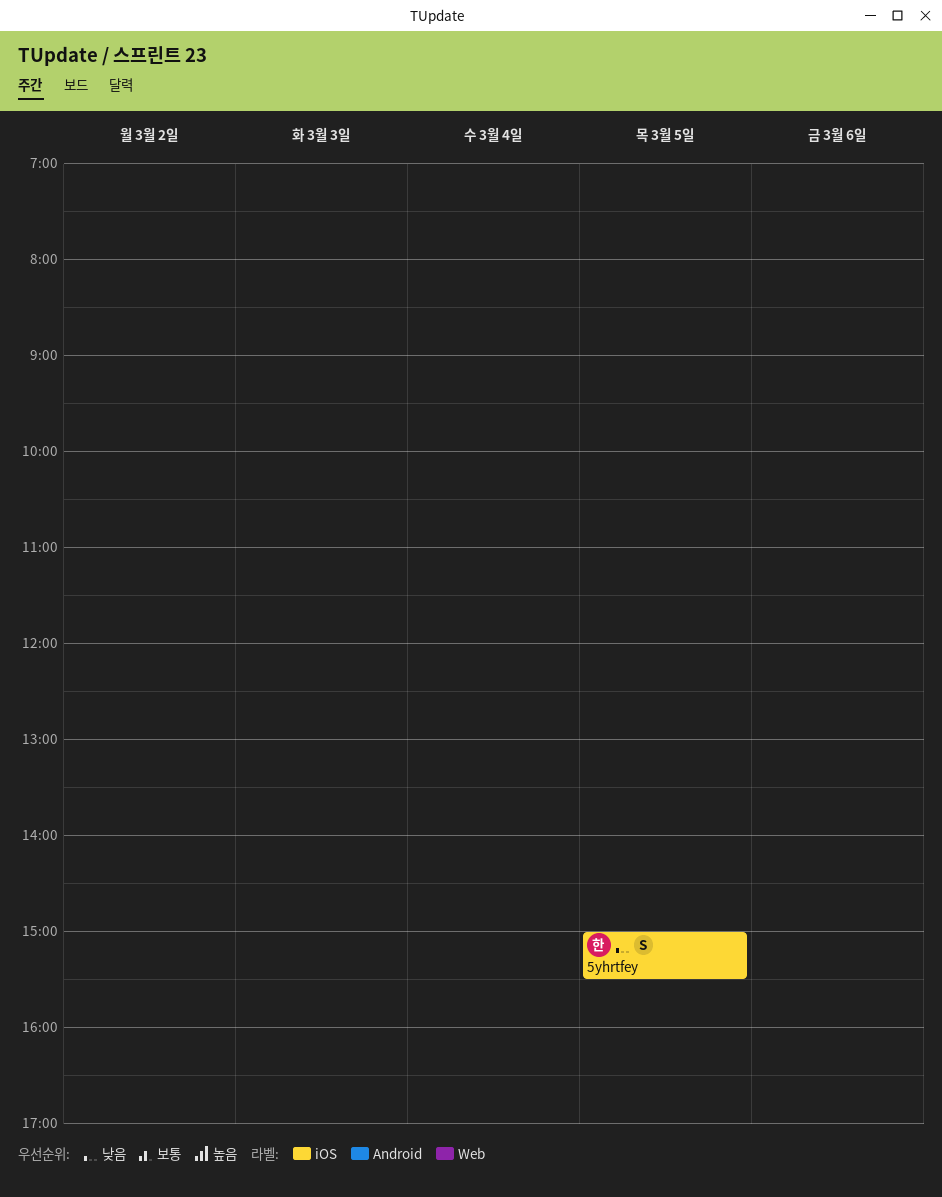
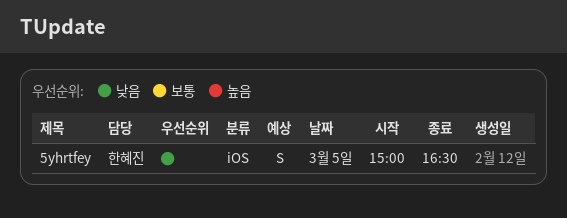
5yhrtfey, ends: 15:30 -> 16:30

